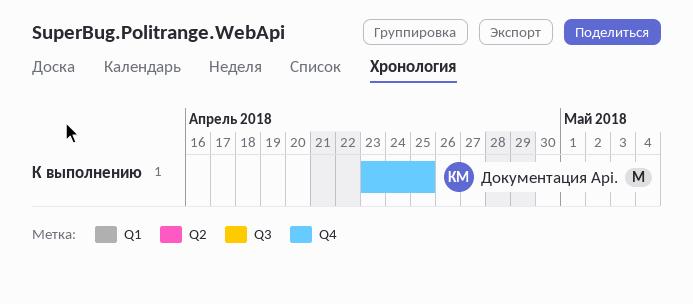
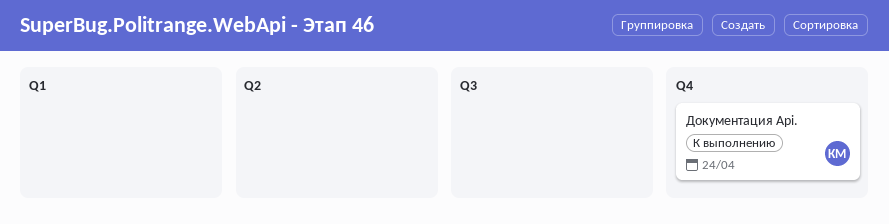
Документация Api., due: Apr 25 -> Apr 24

